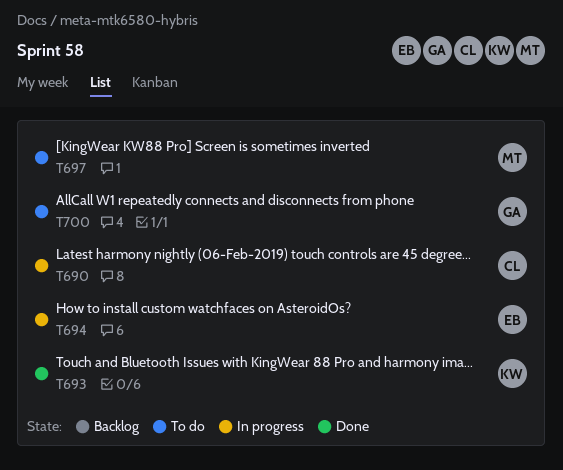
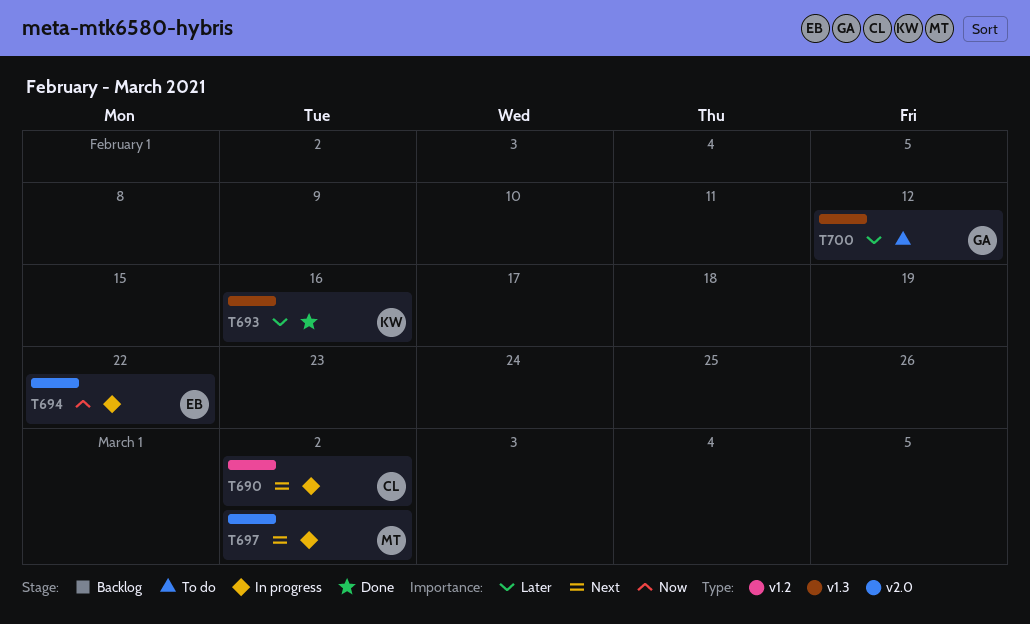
T697, status: To do -> In progress

